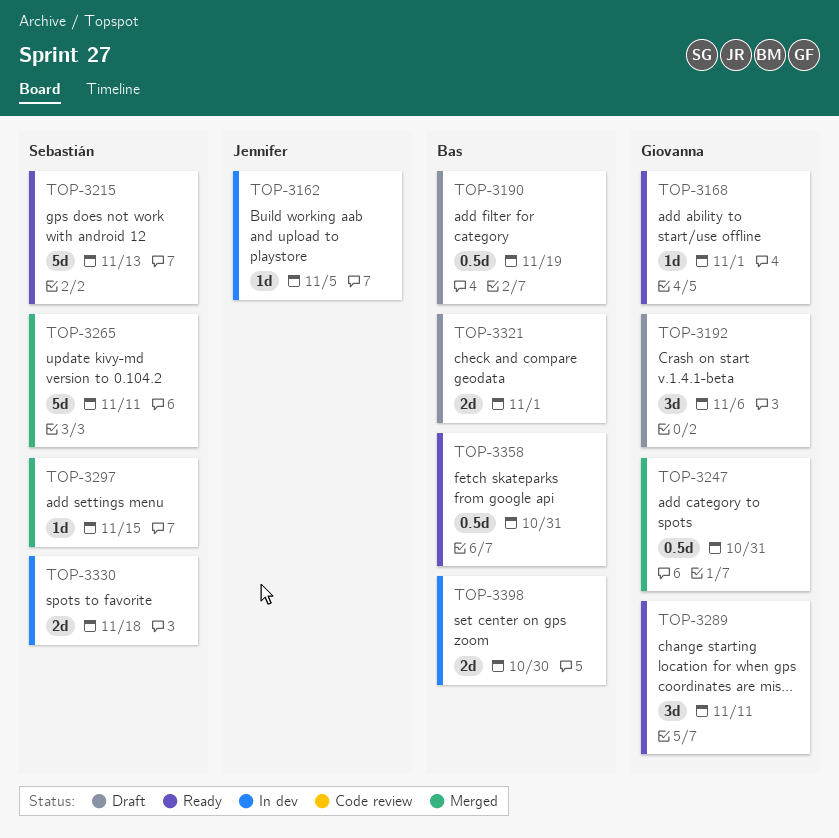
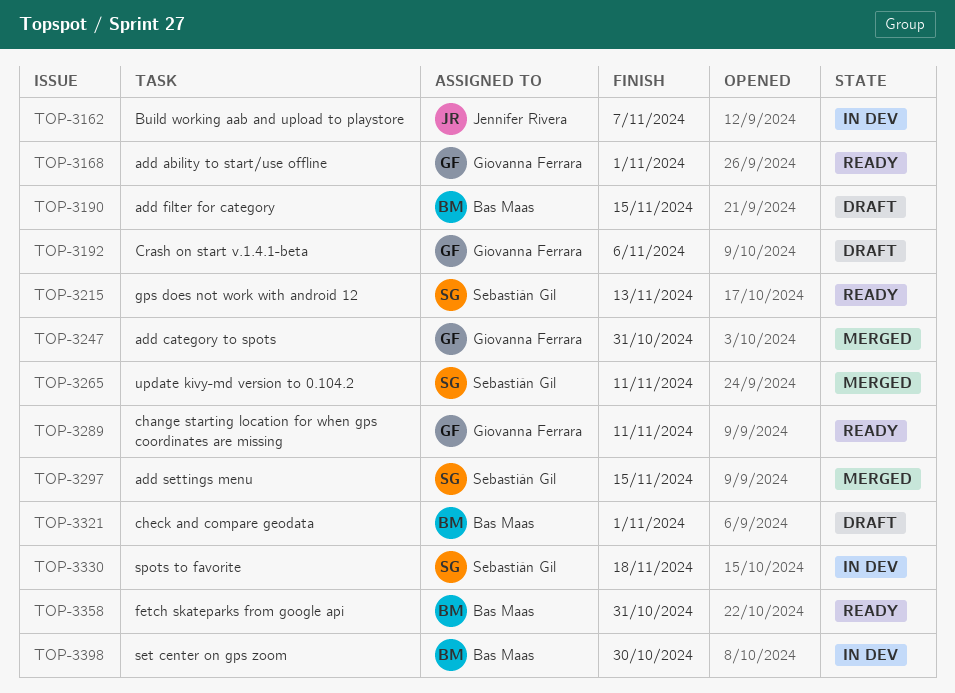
TOP-3162, due: Nov 5 -> Nov 7
TOP-3190, due: Nov 19 -> Nov 15

